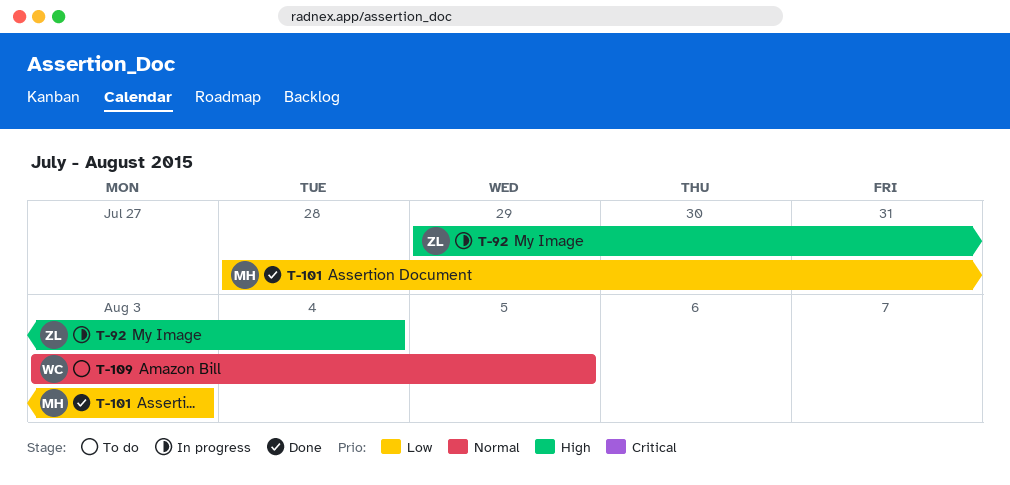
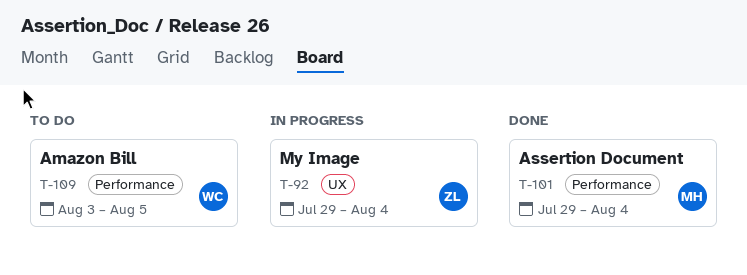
T-101, start: Jul 28 -> Jul 29
T-101, due: Aug 3 -> Aug 4

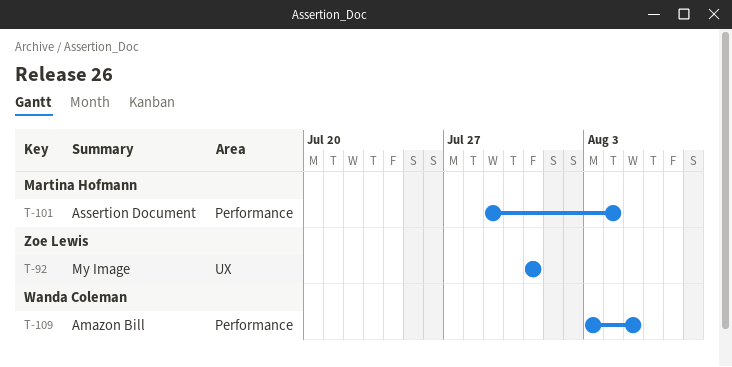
T-92, start: Jul 29 -> Jul 31
T-92, due: Aug 4 -> Jul 31

